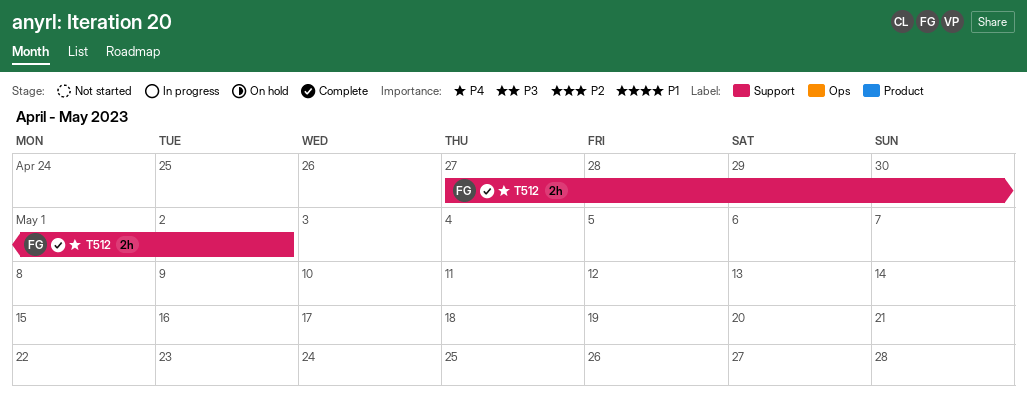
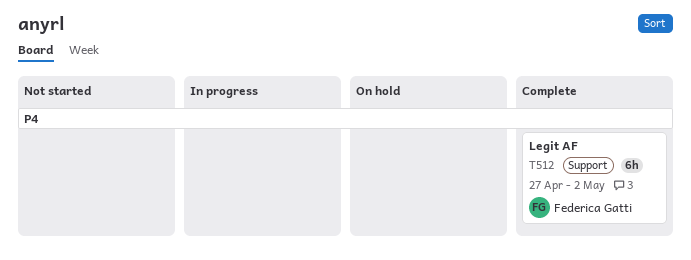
T512, estimate: 2h -> 6h

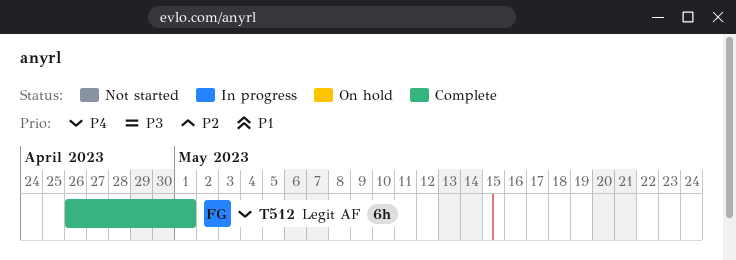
T512, start: Apr 27 -> Apr 26
T512, due: May 2 -> May 1

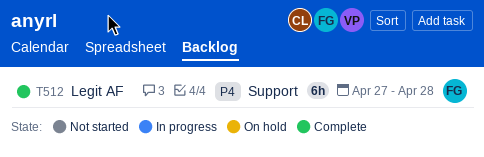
T512, start: Apr 26 -> Apr 27
T512, due: May 1 -> Apr 28

